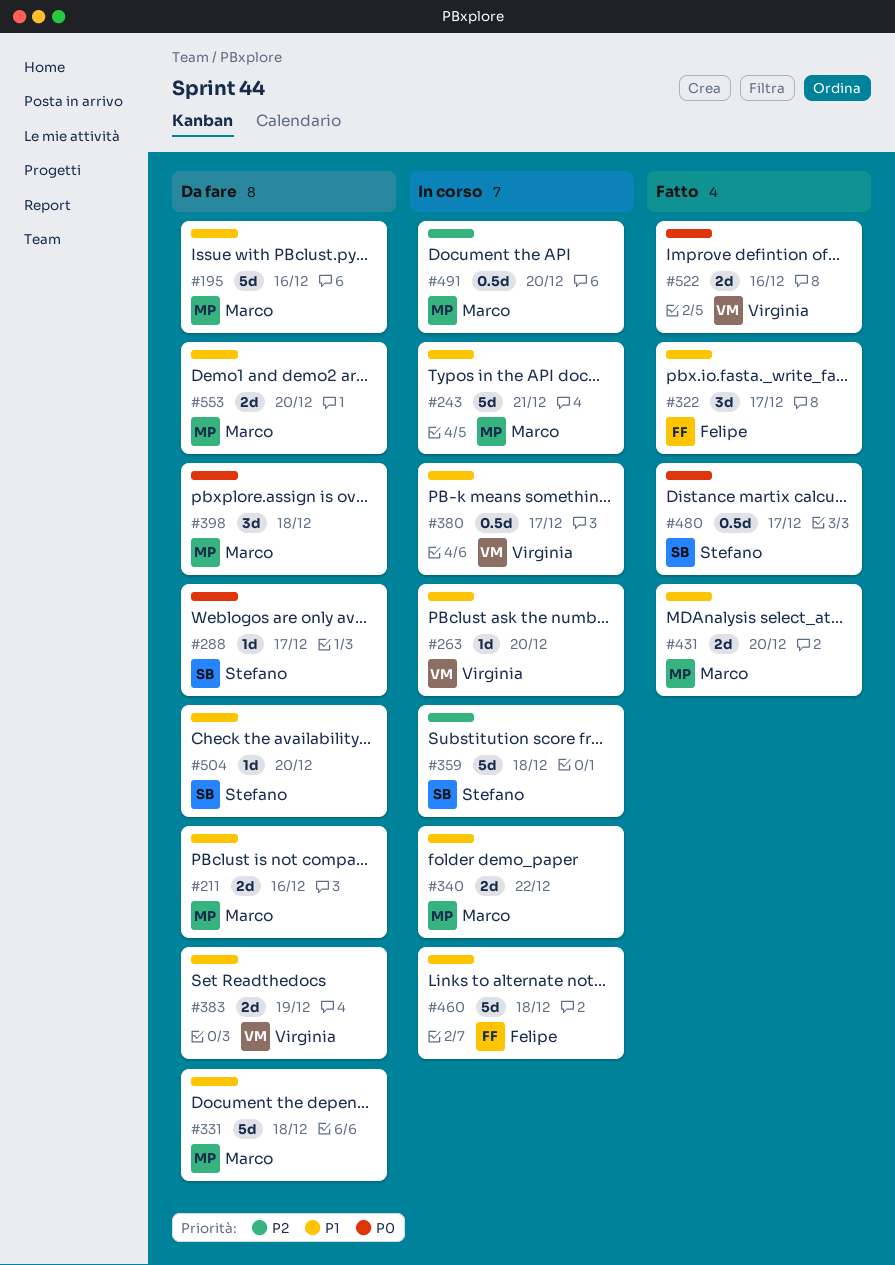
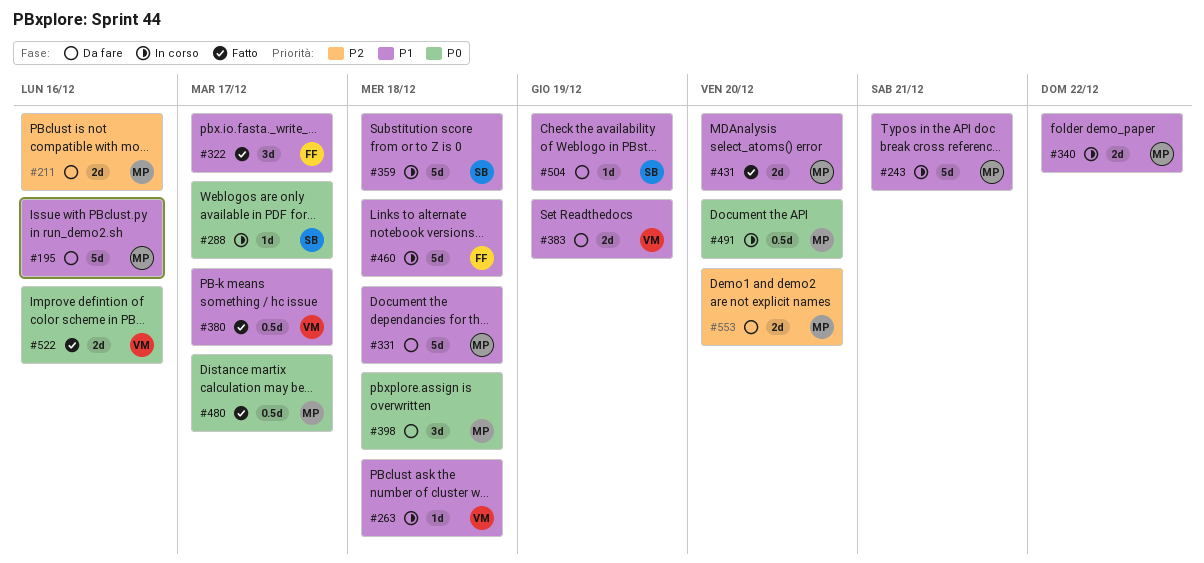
#211, priority: P1 -> P2
#263, due: Dec 20 -> Dec 18
#288, status: Da fare -> In corso
#359, priority: P2 -> P1
#380, status: In corso -> Fatto
#480, owner: Stefano -> Marco
#491, priority: P2 -> P0
#504, due: Dec 20 -> Dec 19
#553, priority: P1 -> P2

